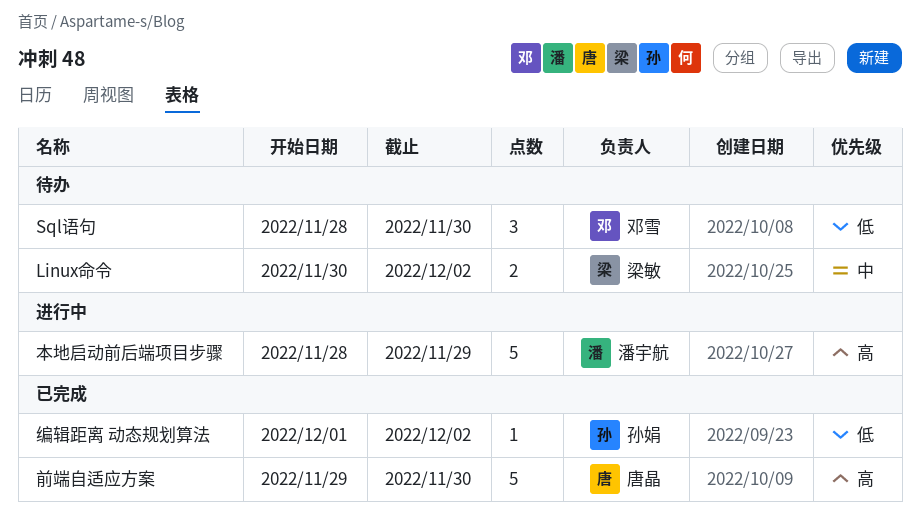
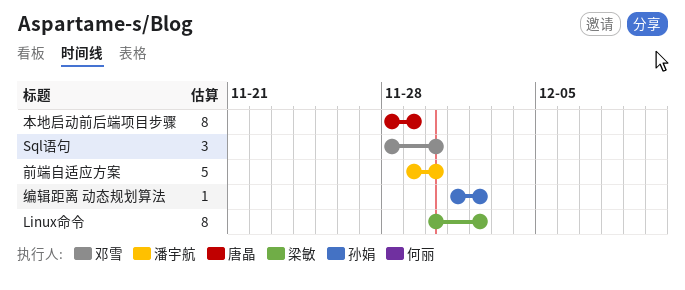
Linux命令, estimate: 2 -> 8
前端自适应方案, owner: 唐晶 -> 潘宇航
本地启动前后端项目步骤, owner: 潘宇航 -> 唐晶
本地启动前后端项目步骤, estimate: 5 -> 8

